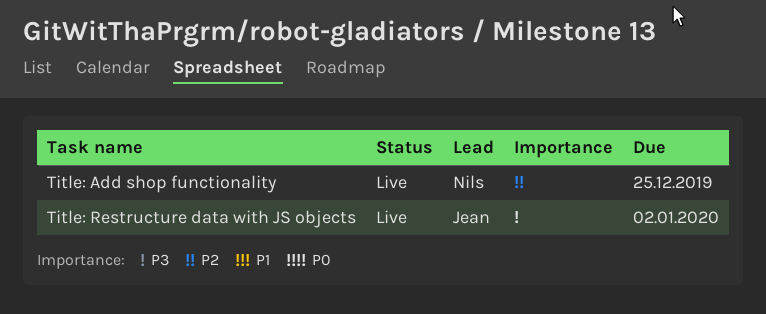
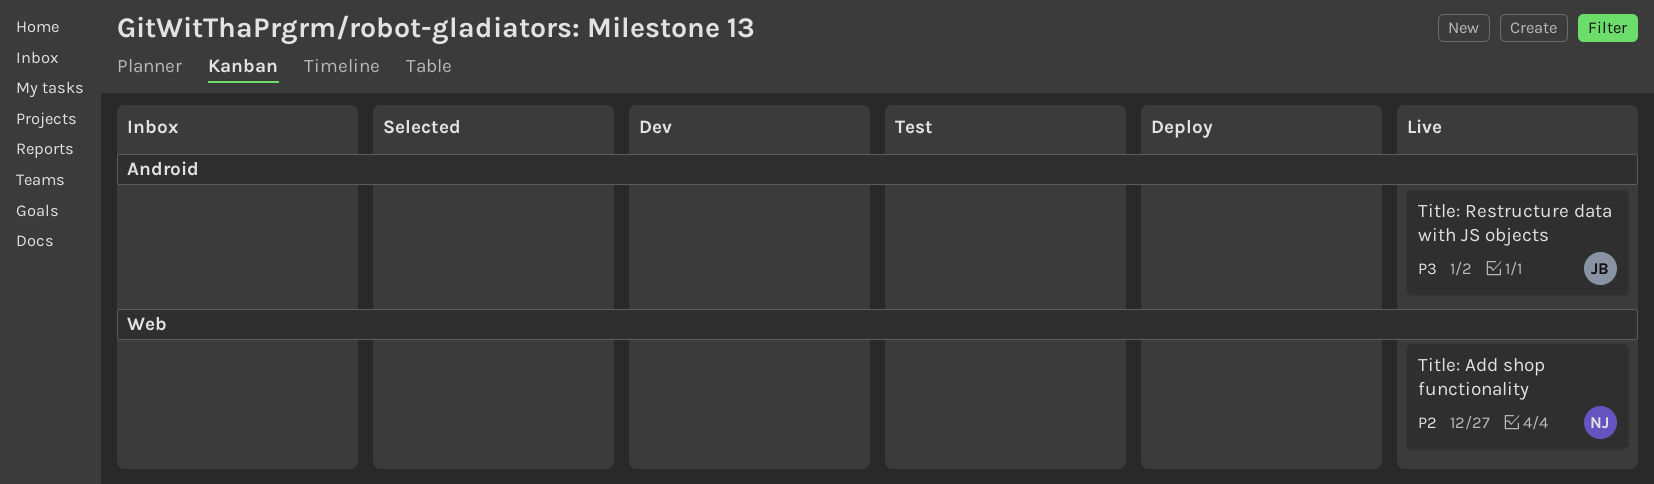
Title: Add shop functionality, due: Dec 25 -> Dec 27

